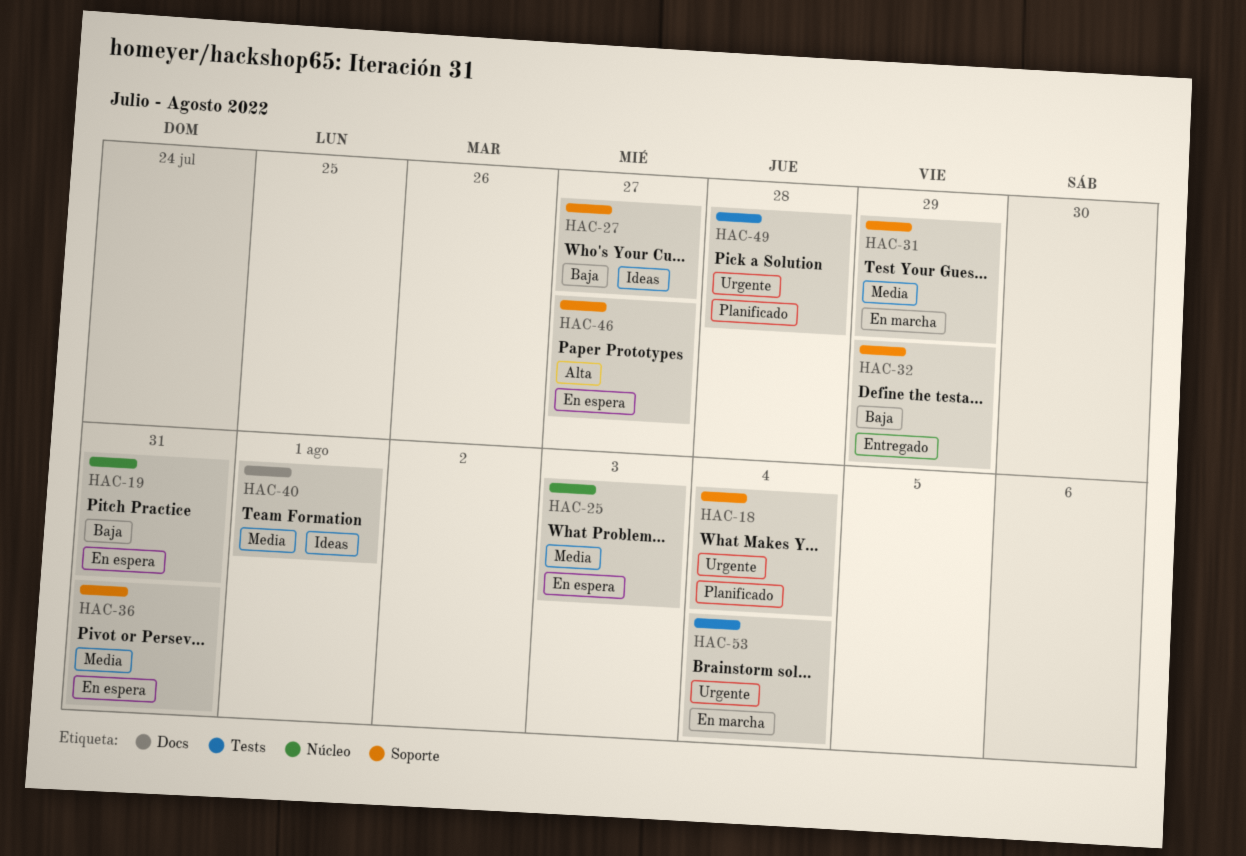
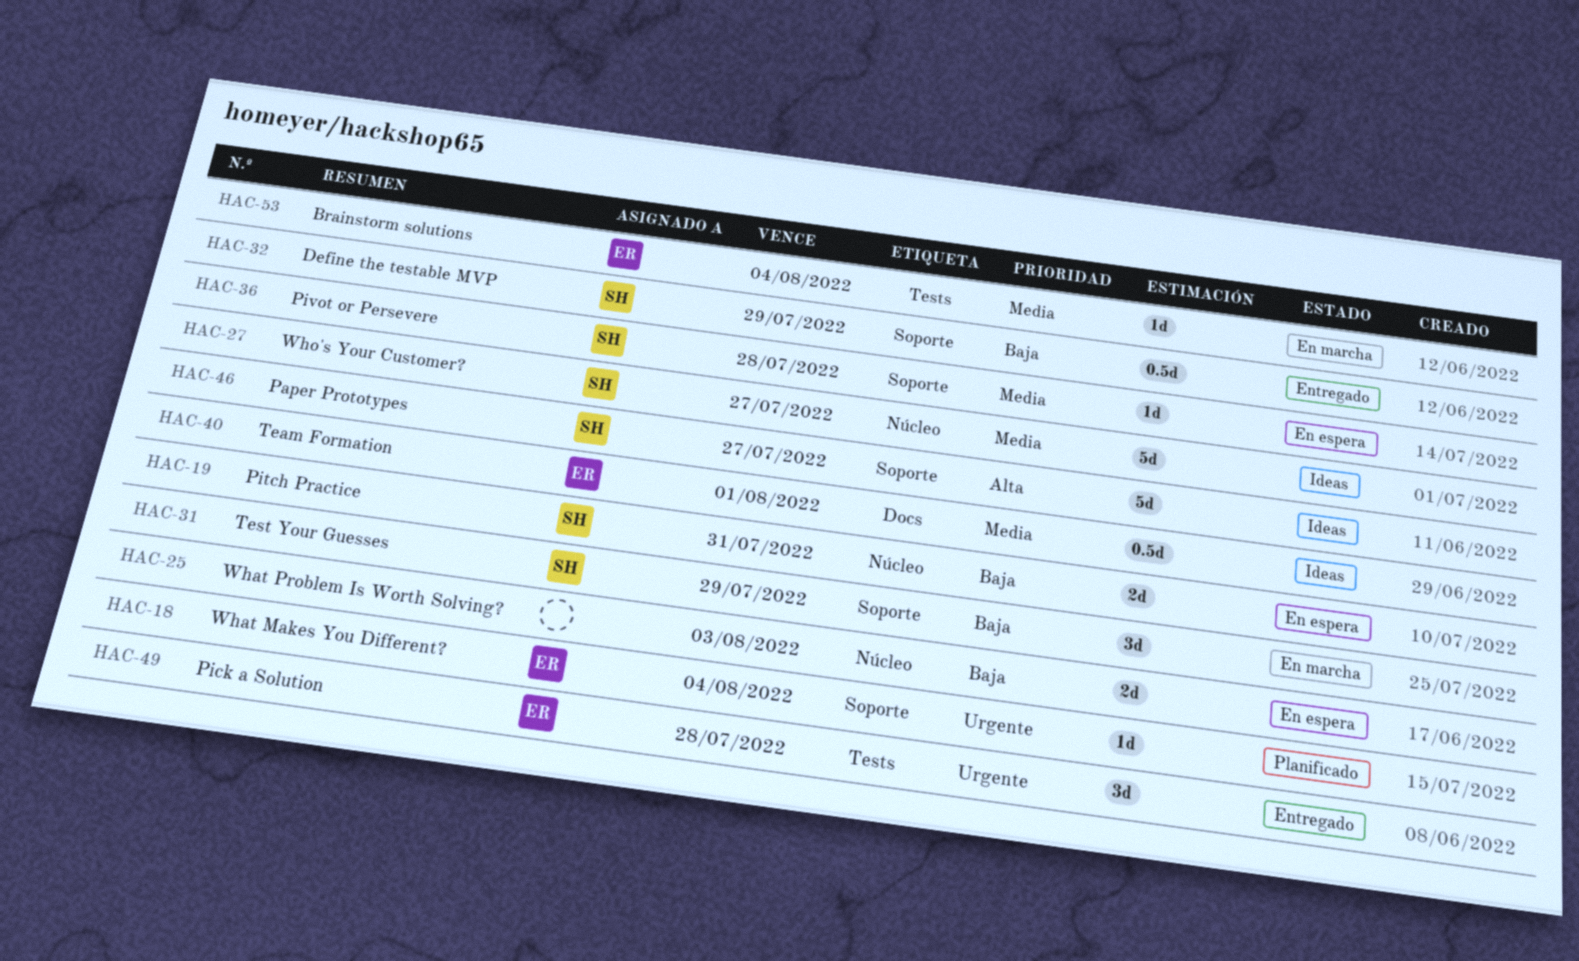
HAC-25, priority: Media -> Baja
HAC-27, priority: Baja -> Media
HAC-27, label: Soporte -> Núcleo
HAC-31, priority: Media -> Baja
HAC-36, due: Jul 31 -> Jul 28
HAC-46, status: En espera -> Ideas
HAC-49, status: Planificado -> Entregado
HAC-53, priority: Urgente -> Media

